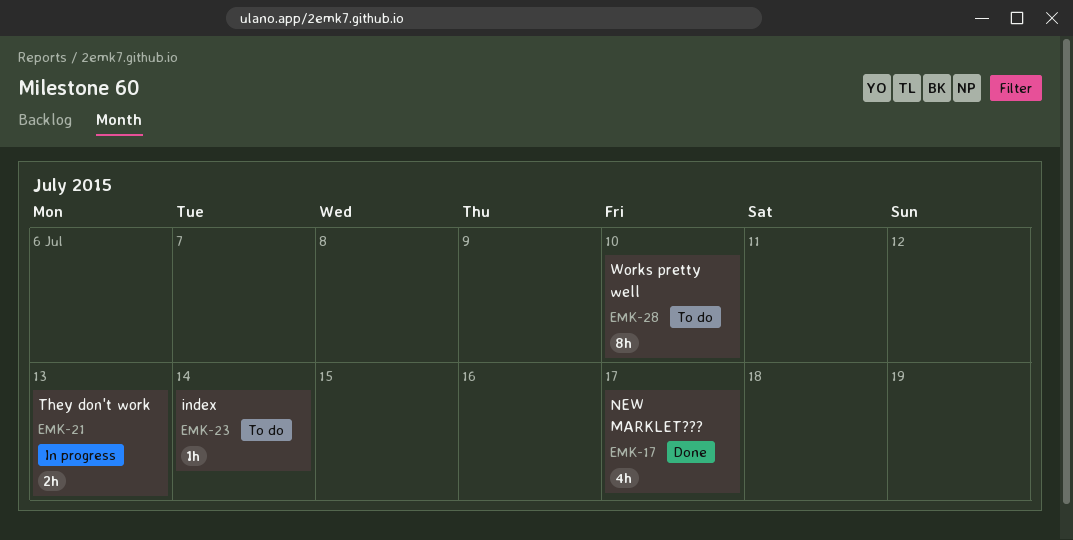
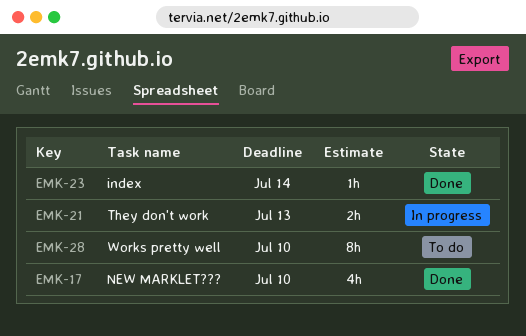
EMK-17, due: Jul 17 -> Jul 10
EMK-23, status: To do -> Done

